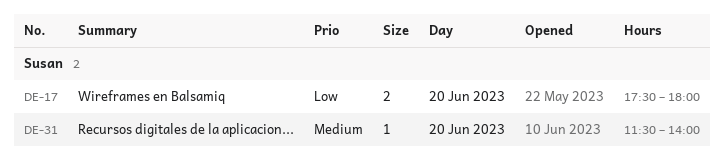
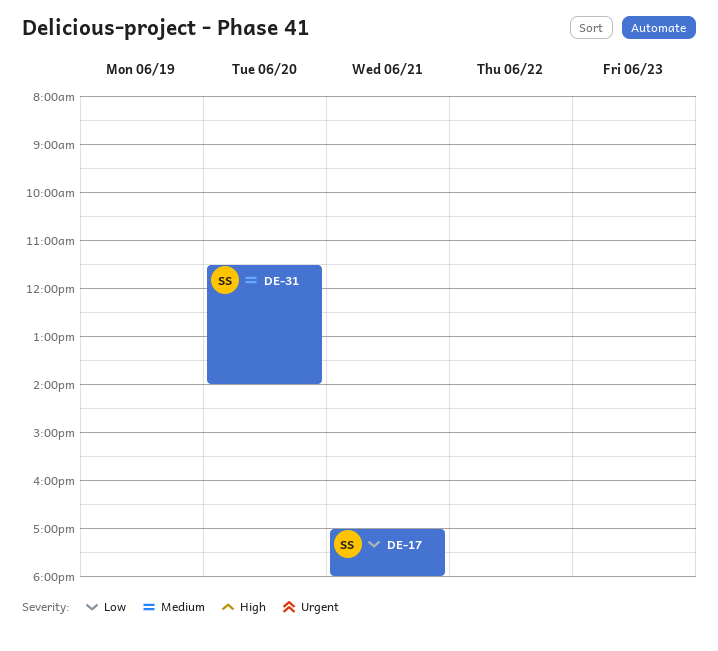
DE-17, day: Jun 20 -> Jun 21
DE-17, begins: 17:30 -> 17:00

